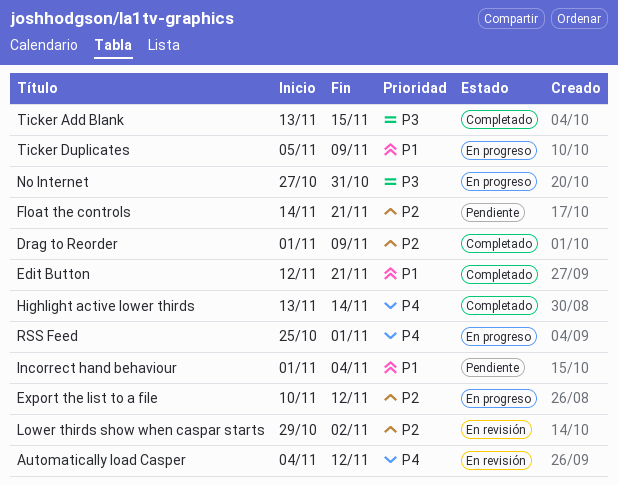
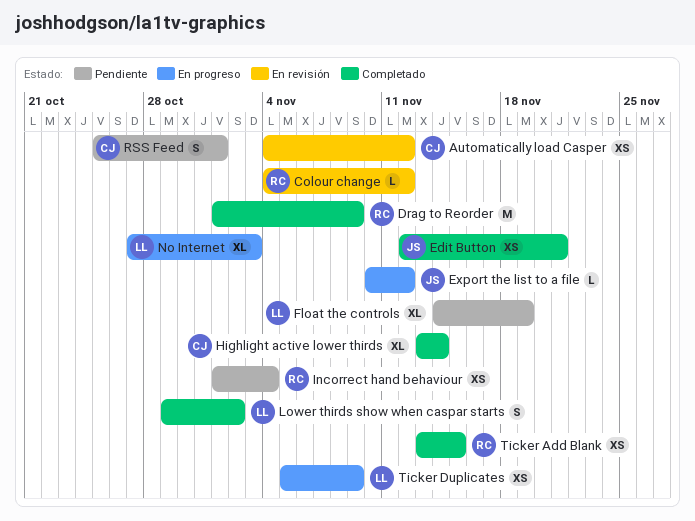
Colour change: none -> present
Float the controls, due: Nov 21 -> Nov 19
Lower thirds show when caspar starts, status: En revisión -> Completado
No Internet, due: Oct 31 -> Nov 3
RSS Feed, status: En progreso -> Pendiente

